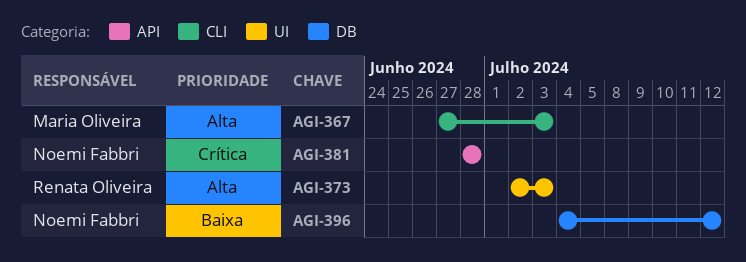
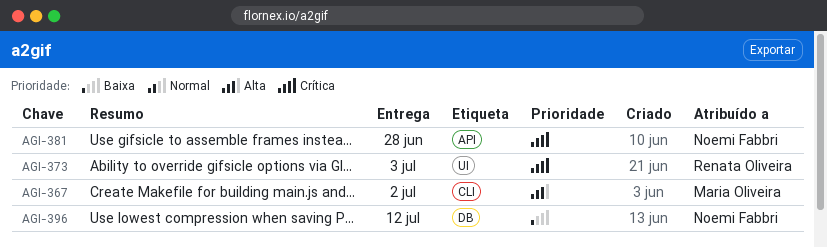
AGI-367, due: Jul 3 -> Jul 2
AGI-373, priority: Alta -> Crítica

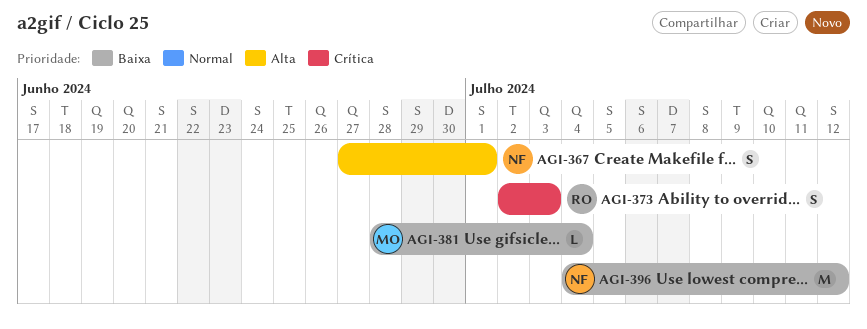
AGI-367, owner: Maria Oliveira -> Noemi Fabbri
AGI-367, due: Jul 2 -> Jul 1
AGI-381, owner: Noemi Fabbri -> Maria Oliveira
AGI-381, priority: Crítica -> Baixa
AGI-381, due: Jun 28 -> Jul 4

